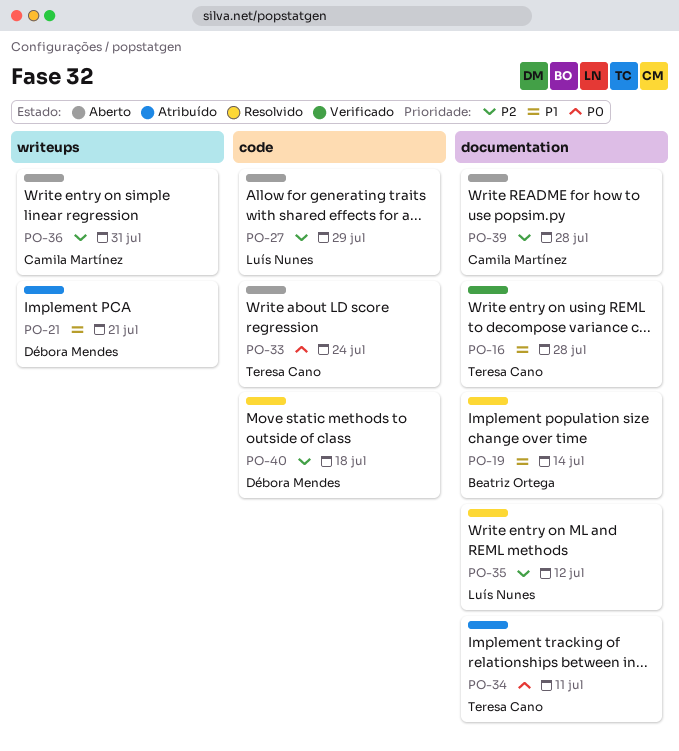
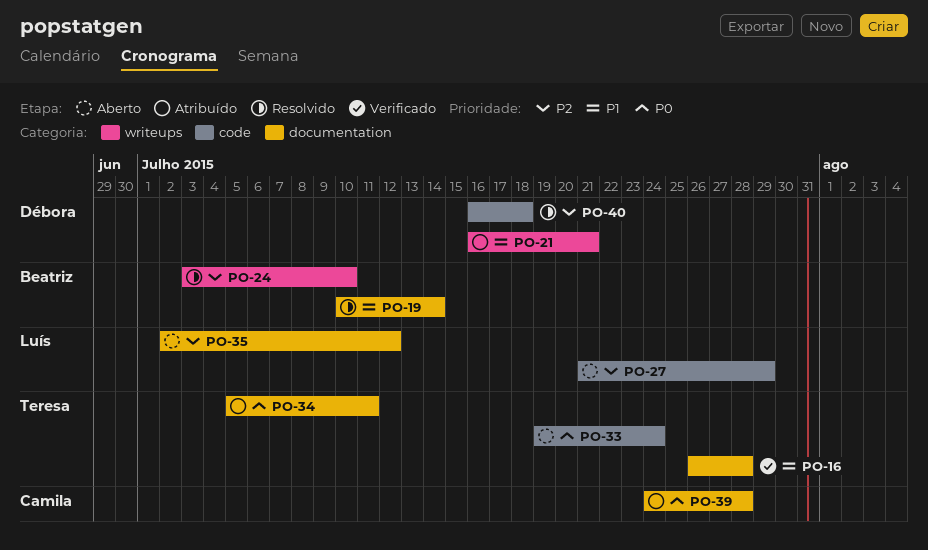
PO-24: none -> present
PO-35, status: Resolvido -> Aberto
PO-36: present -> none
PO-39, status: Aberto -> Atribuído
PO-39, priority: P2 -> P0

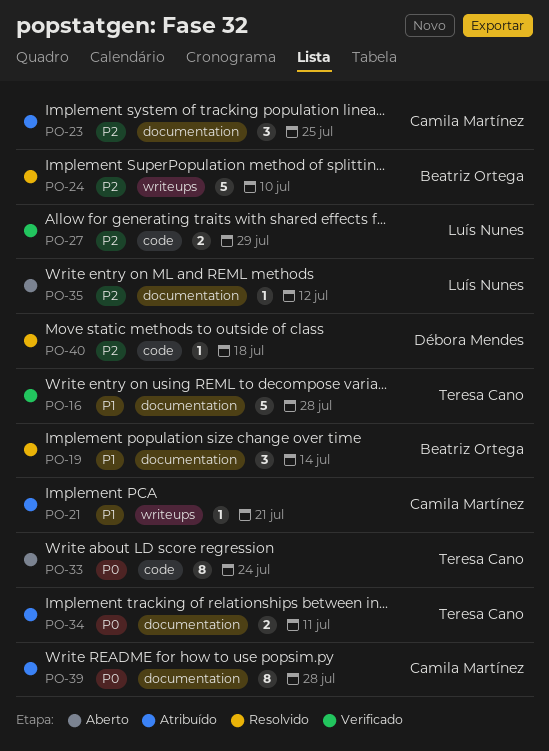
PO-21, owner: Débora Mendes -> Camila Martínez
PO-23: none -> present
PO-27, status: Aberto -> Verificado

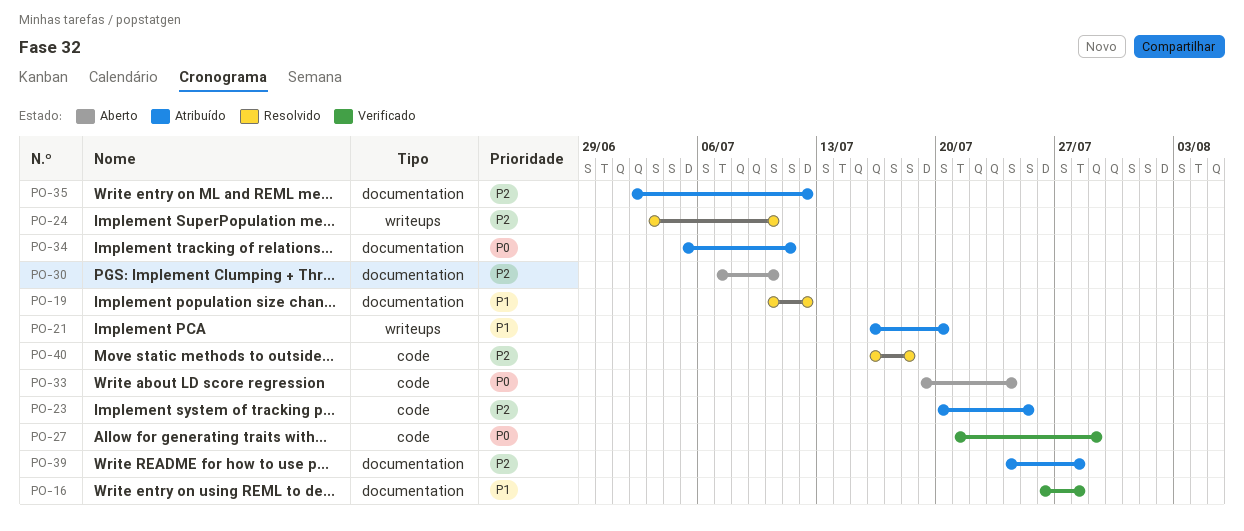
PO-19, due: Jul 14 -> Jul 12
PO-21, due: Jul 21 -> Jul 20
PO-23, label: documentation -> code
PO-27, priority: P2 -> P0
PO-30: none -> present
PO-35, status: Aberto -> Atribuído
PO-39, priority: P0 -> P2

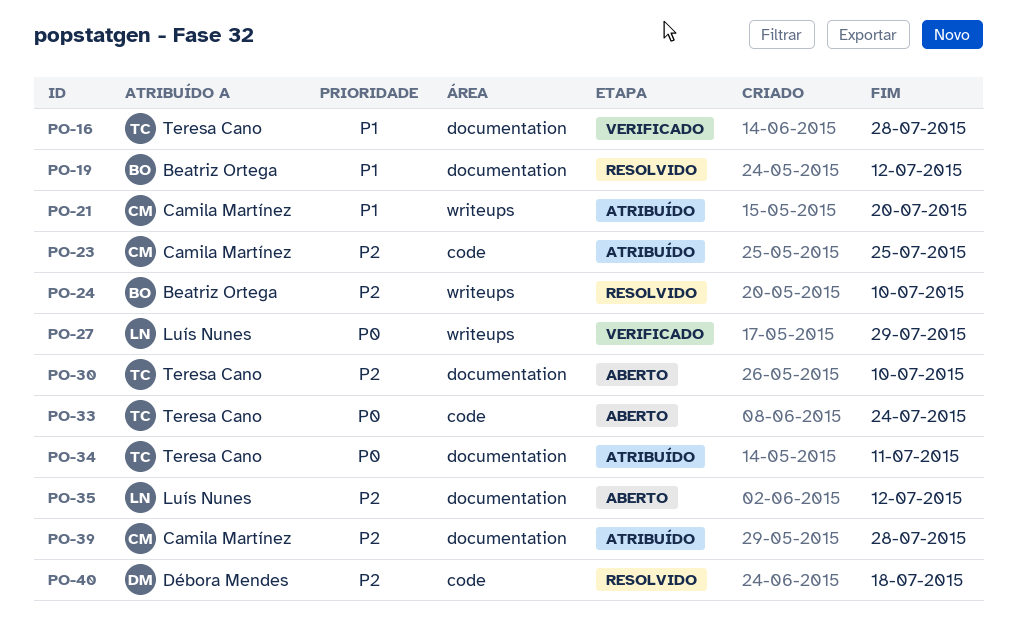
PO-27, label: code -> writeups
PO-35, status: Atribuído -> Aberto

